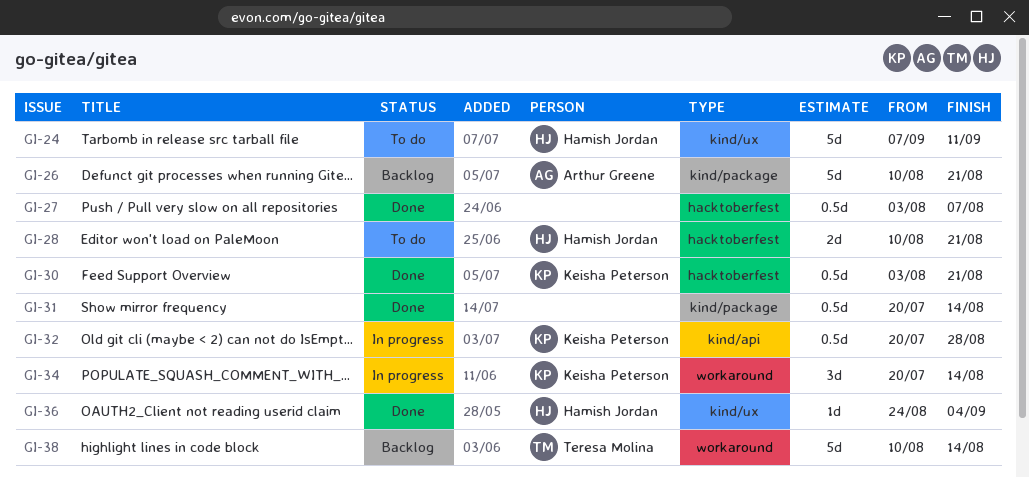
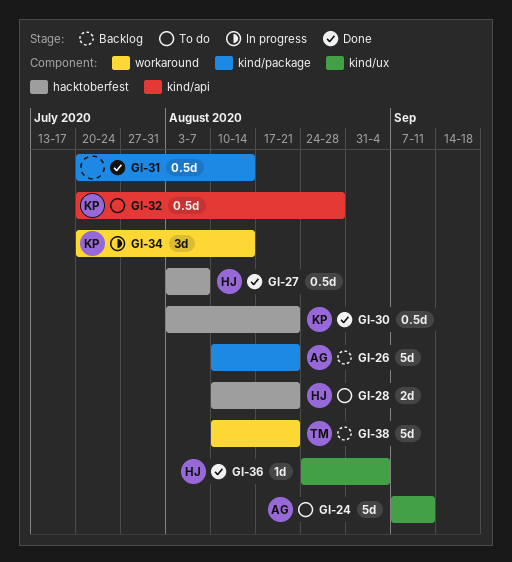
GI-24, owner: Hamish Jordan -> Arthur Greene
GI-27, owner: none -> Hamish Jordan
GI-32, status: In progress -> To do
GI-38, due: Aug 14 -> Aug 21

